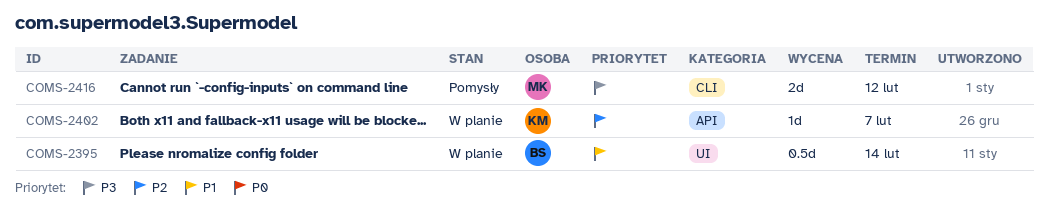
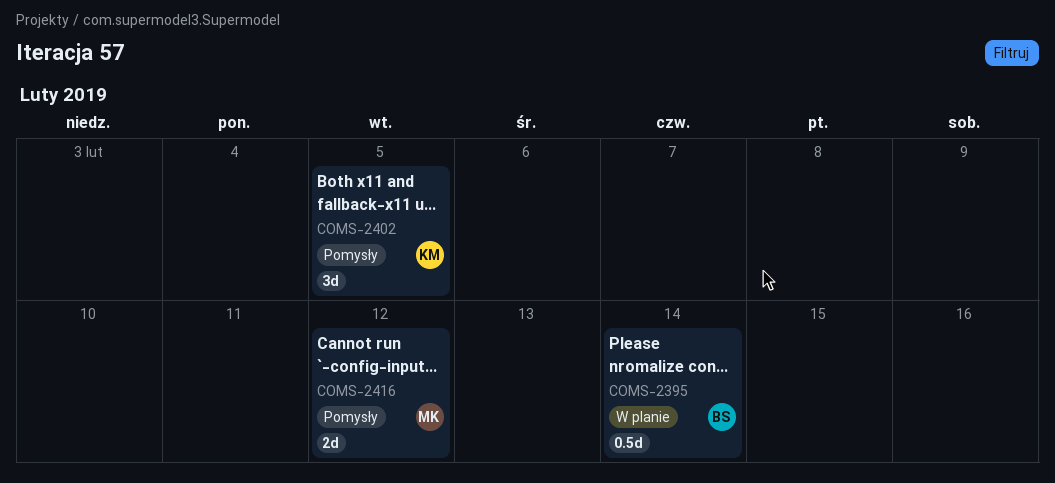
COMS-2402, status: W planie -> Pomysły
COMS-2402, estimate: 1d -> 3d
COMS-2402, due: Feb 7 -> Feb 5

